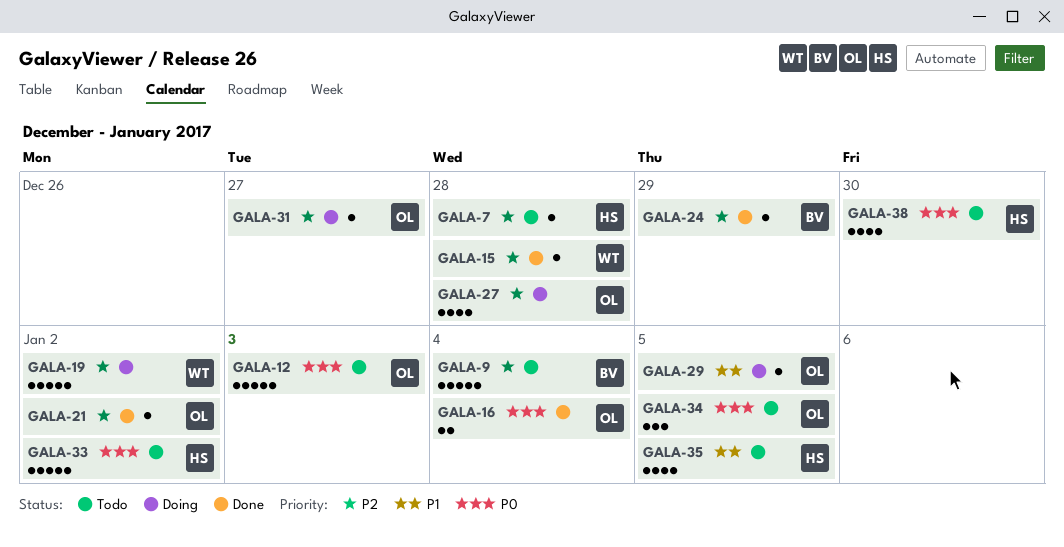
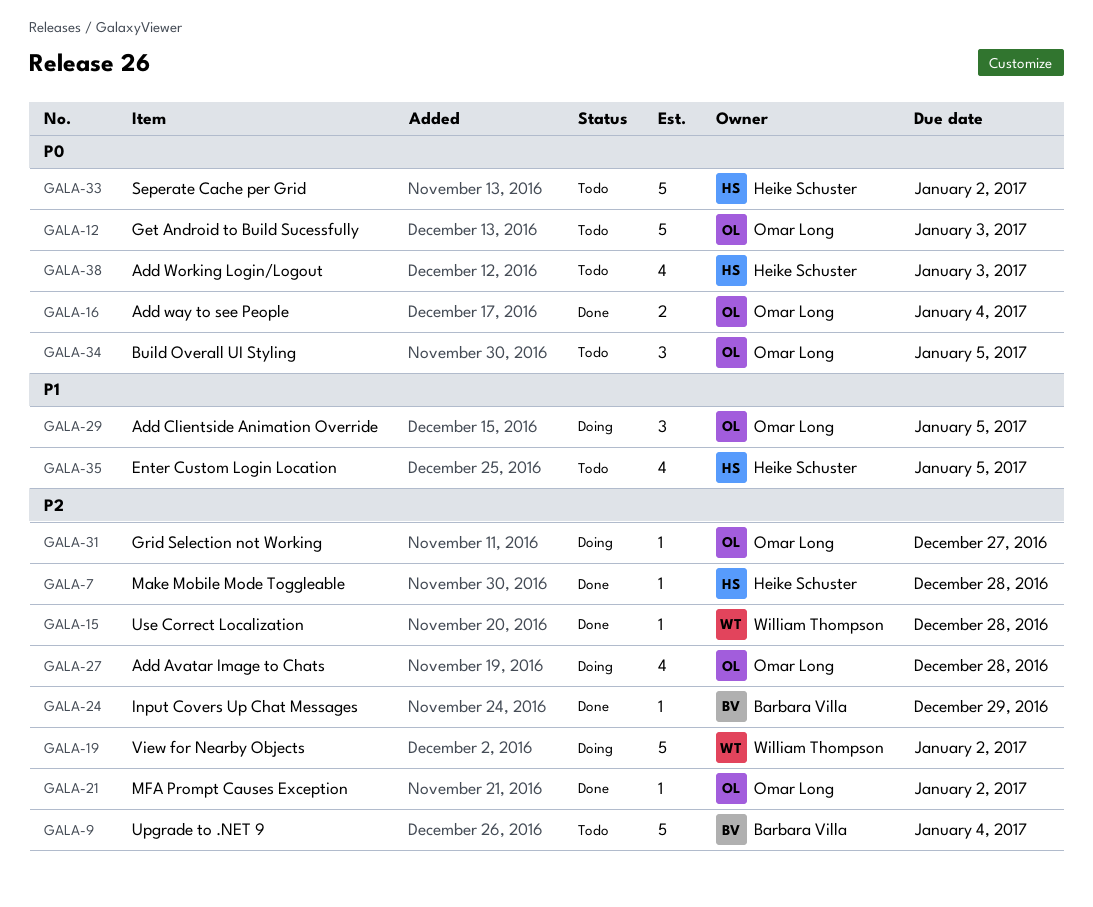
GALA-7, status: Todo -> Done
GALA-29, estimate: 1 -> 3
GALA-38, due: Dec 30 -> Jan 3

